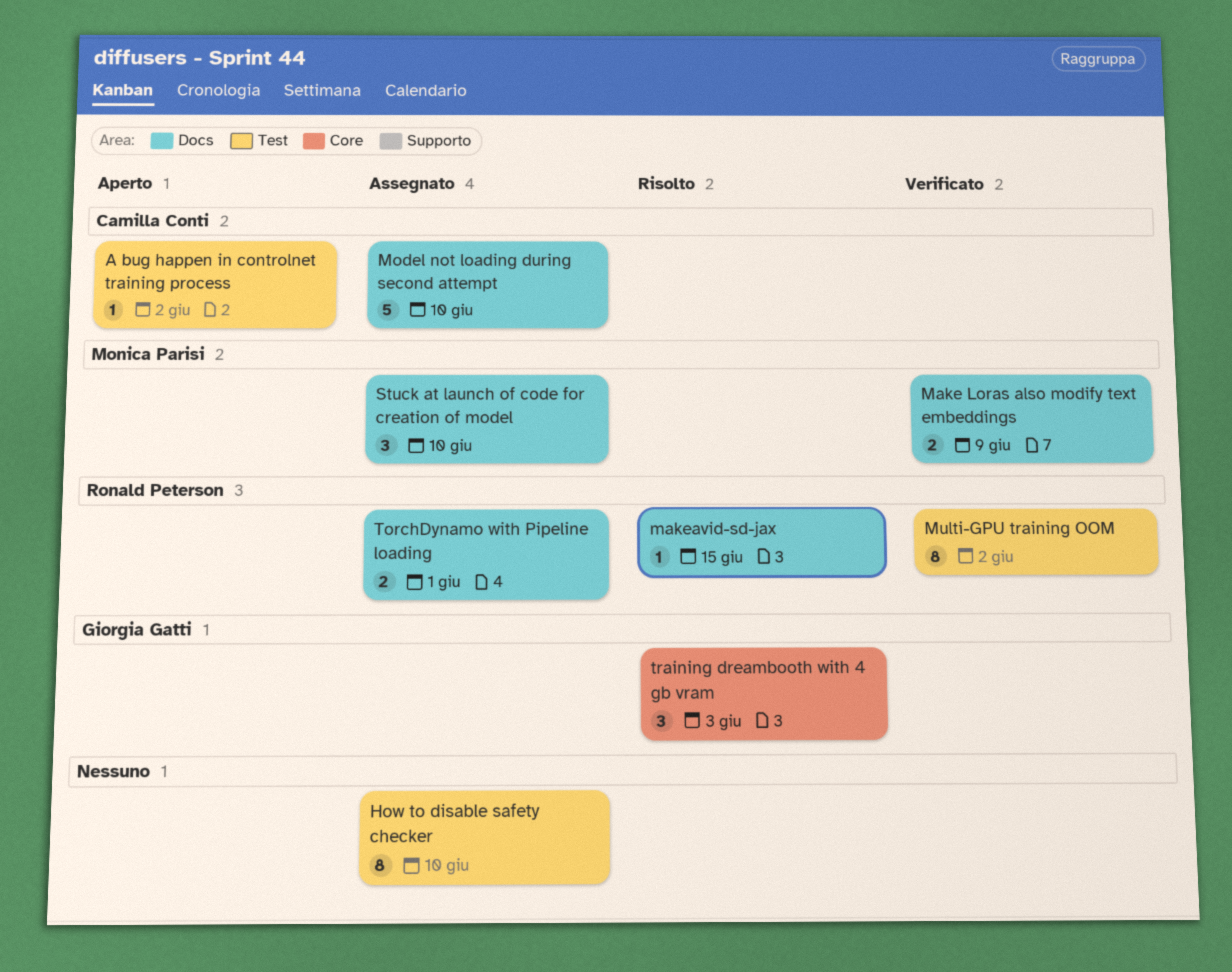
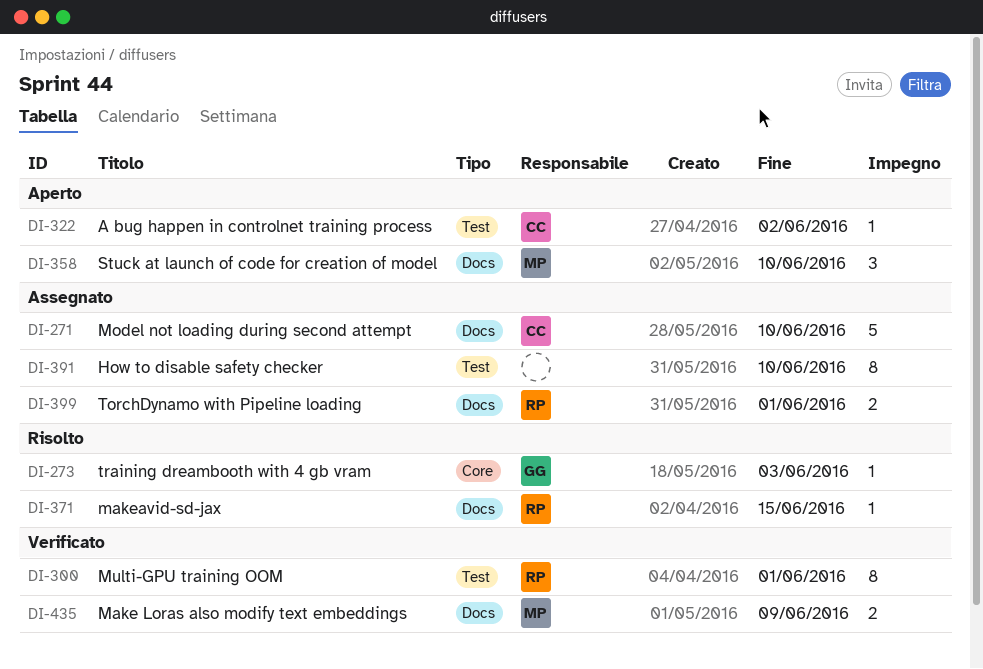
Multi-GPU training OOM, due: Jun 2 -> Jun 1
Stuck at launch of code for creation of model, status: Assegnato -> Aperto
training dreambooth with 4 gb vram, estimate: 3 -> 1

